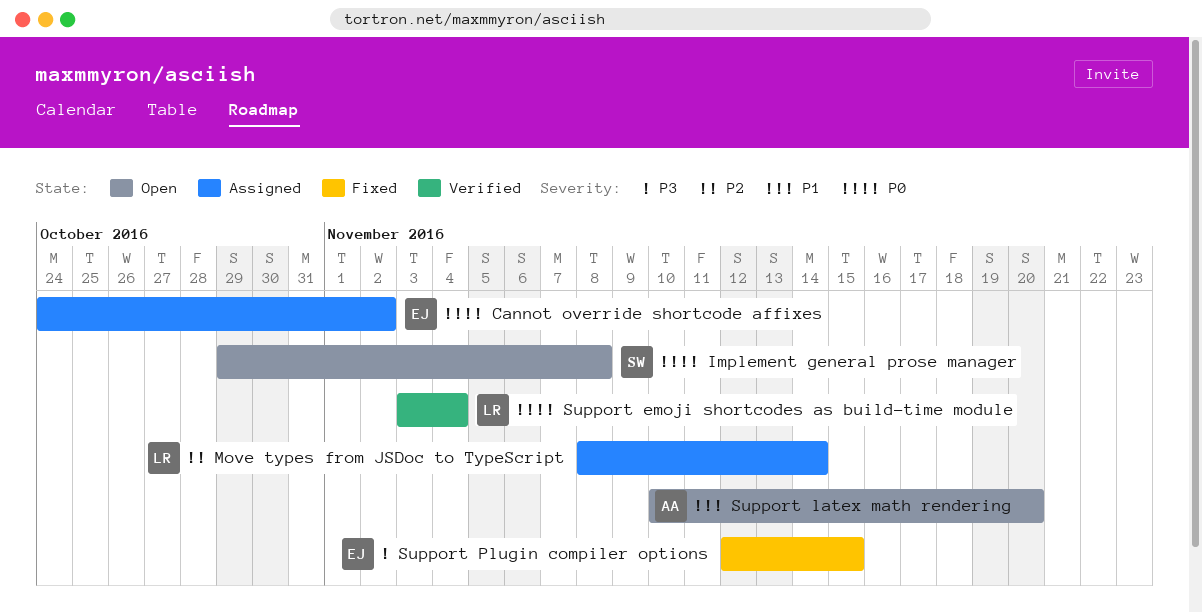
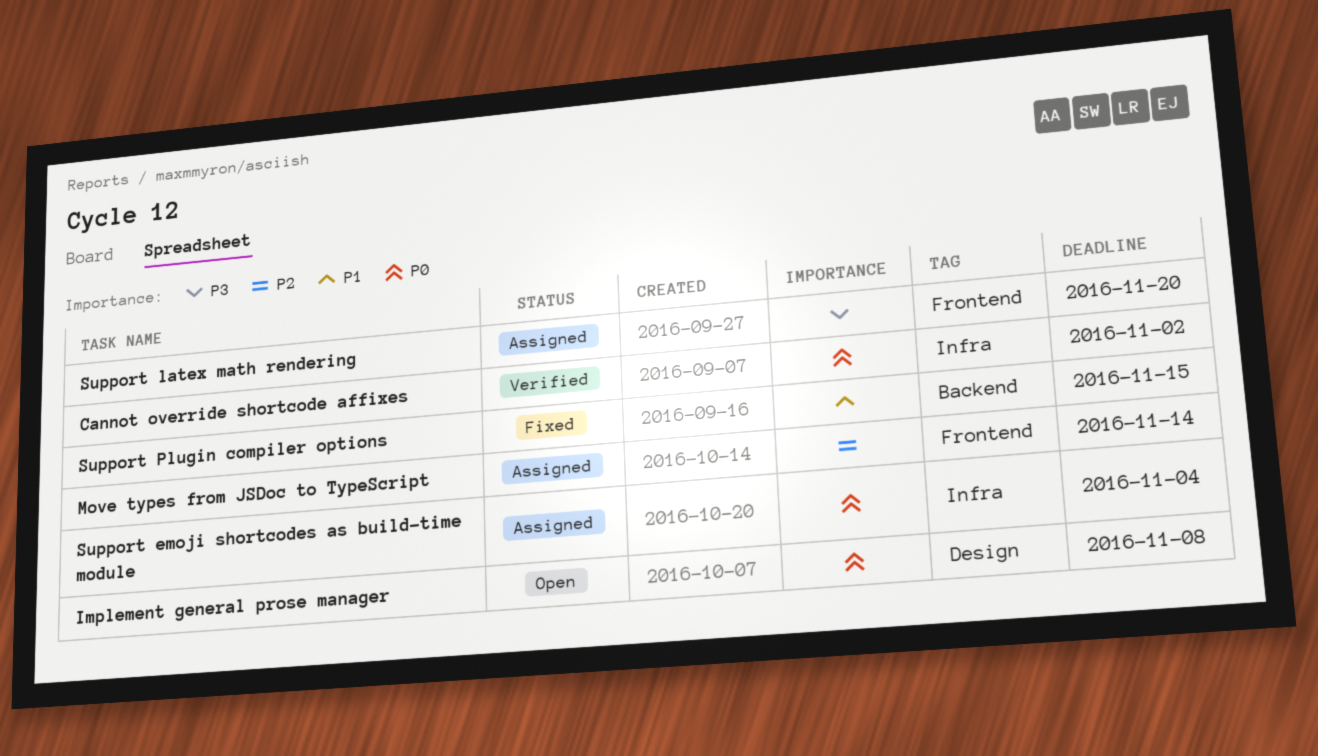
Cannot override shortcode affixes, status: Assigned -> Verified
Support emoji shortcodes as build-time module, status: Verified -> Assigned
Support latex math rendering, status: Open -> Assigned
Support latex math rendering, priority: P1 -> P3
Support Plugin compiler options, priority: P3 -> P1

